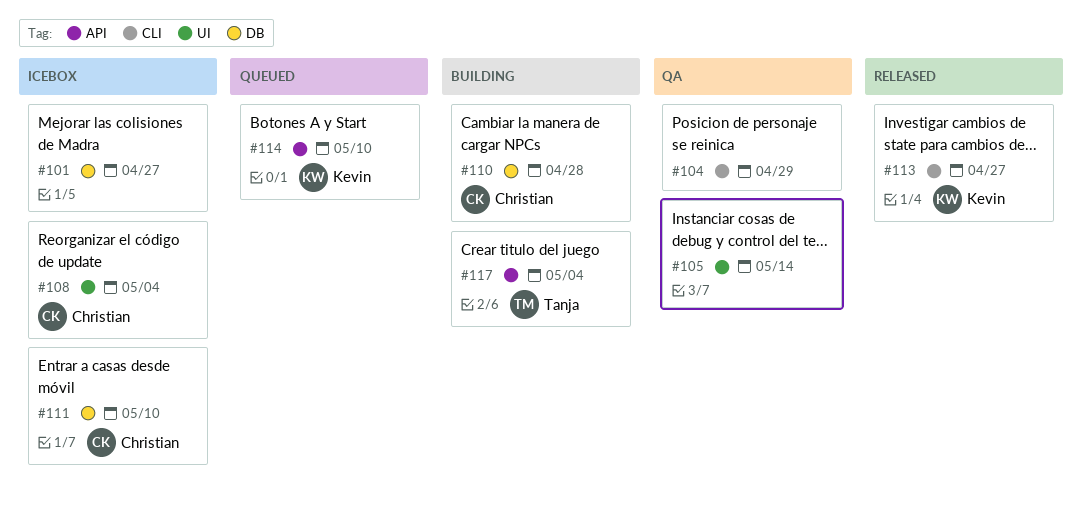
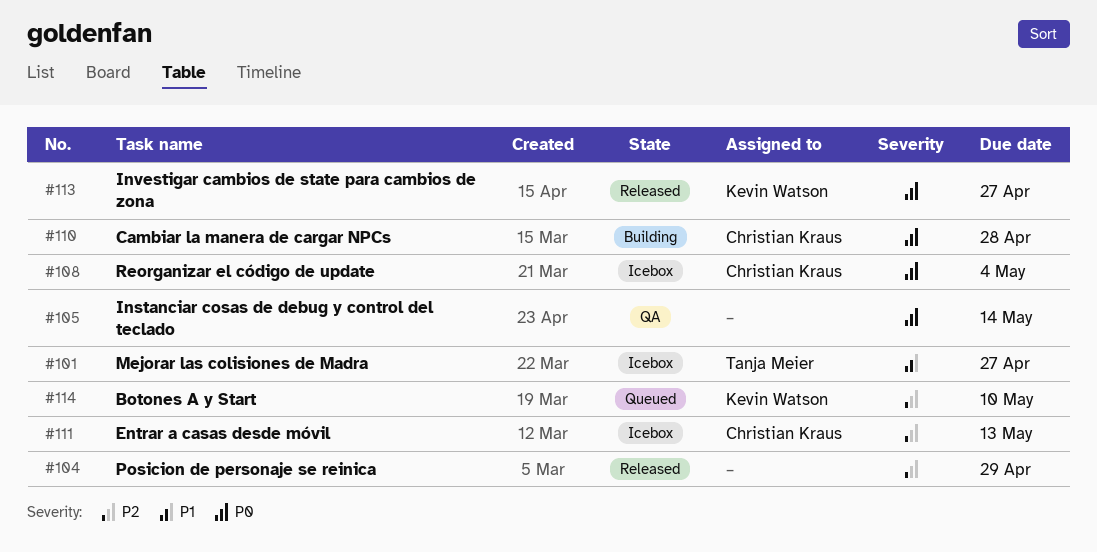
#101, owner: none -> Tanja Meier
#104, status: QA -> Released
#111, due: May 10 -> May 13
#117: present -> none

